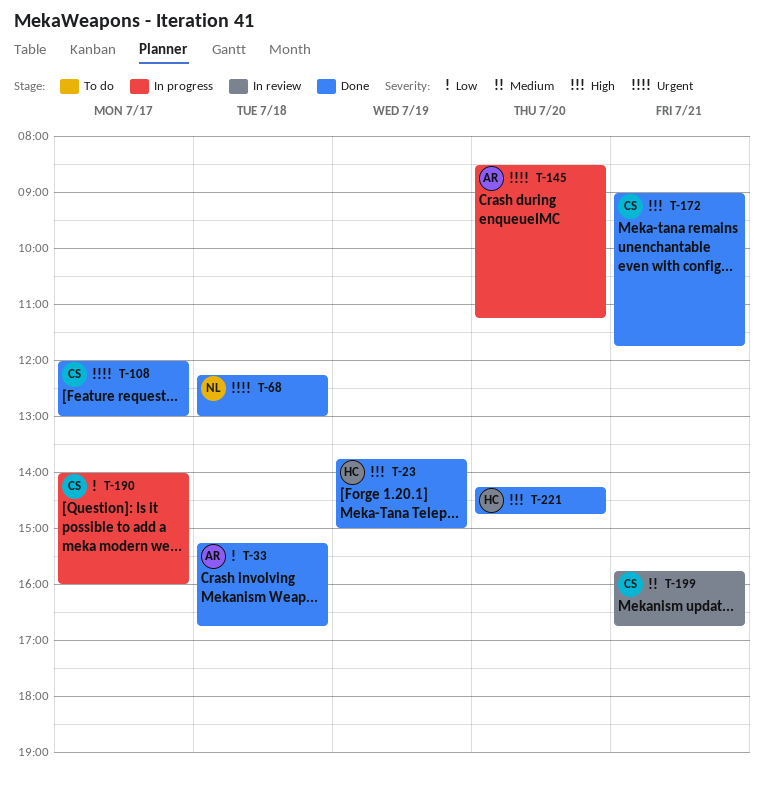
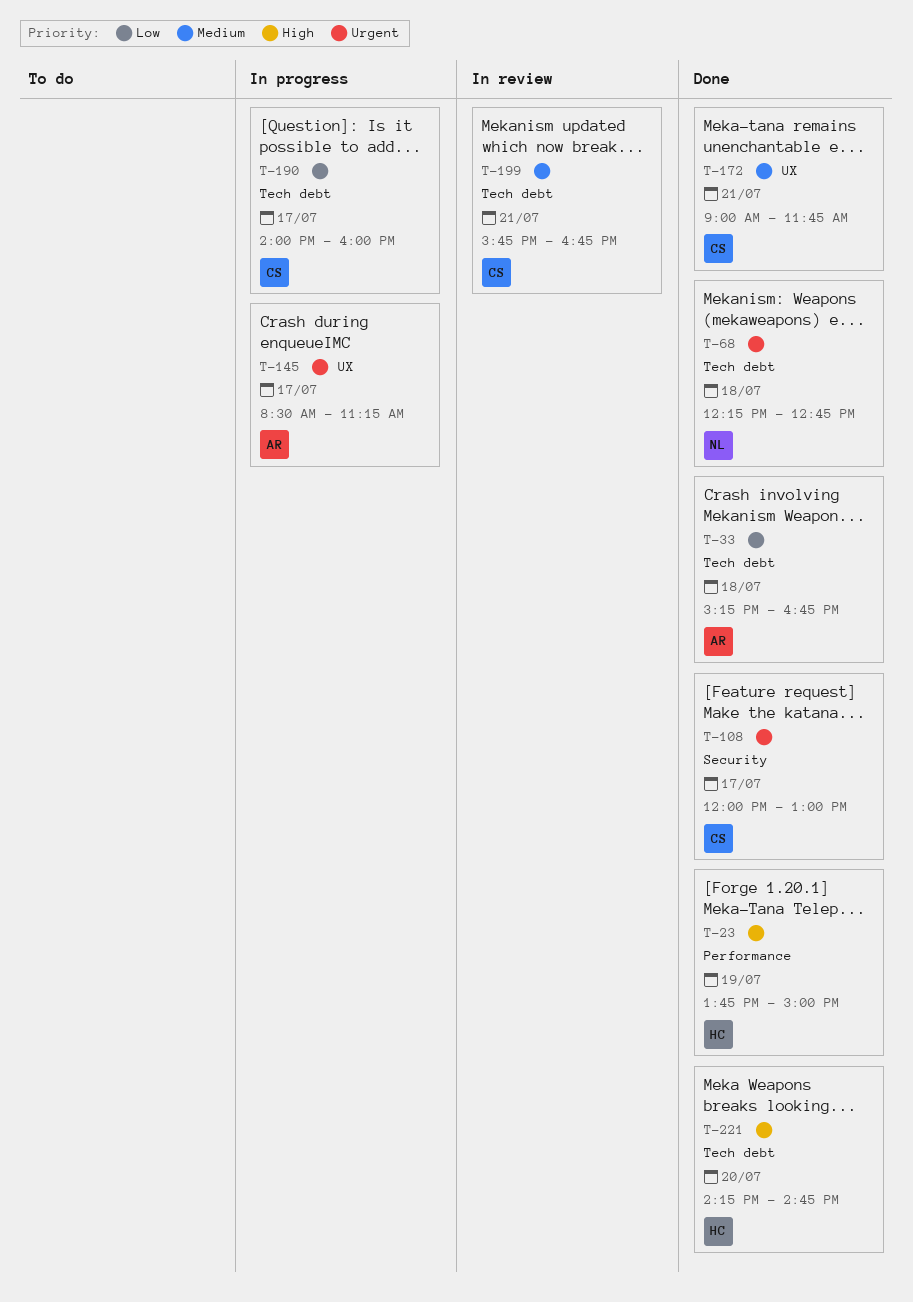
T-68, ends: 13:00 -> 12:45
T-145, day: Jul 20 -> Jul 17
T-172, priority: High -> Medium

